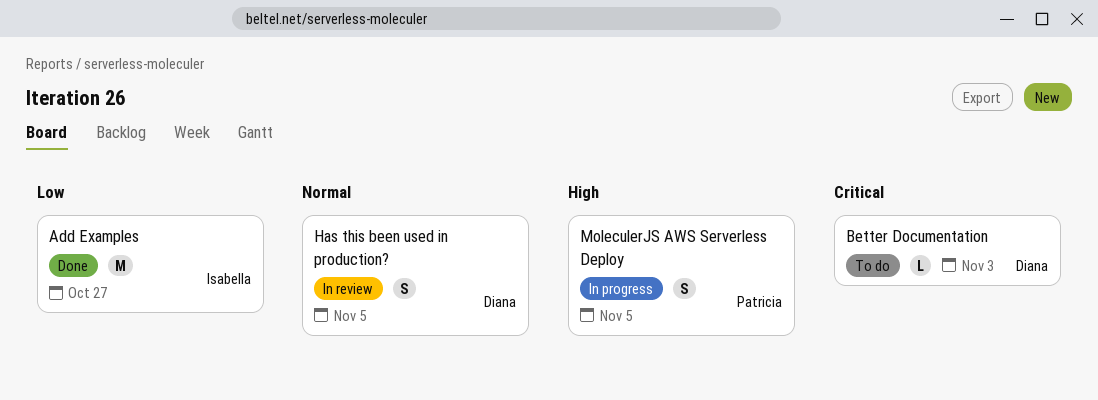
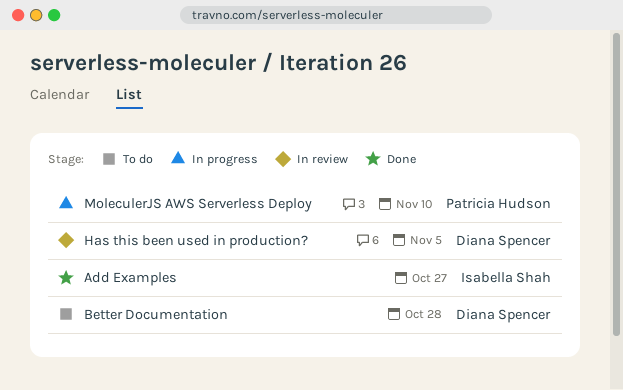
Better Documentation, due: Nov 3 -> Oct 28
MoleculerJS AWS Serverless Deploy, due: Nov 5 -> Nov 10

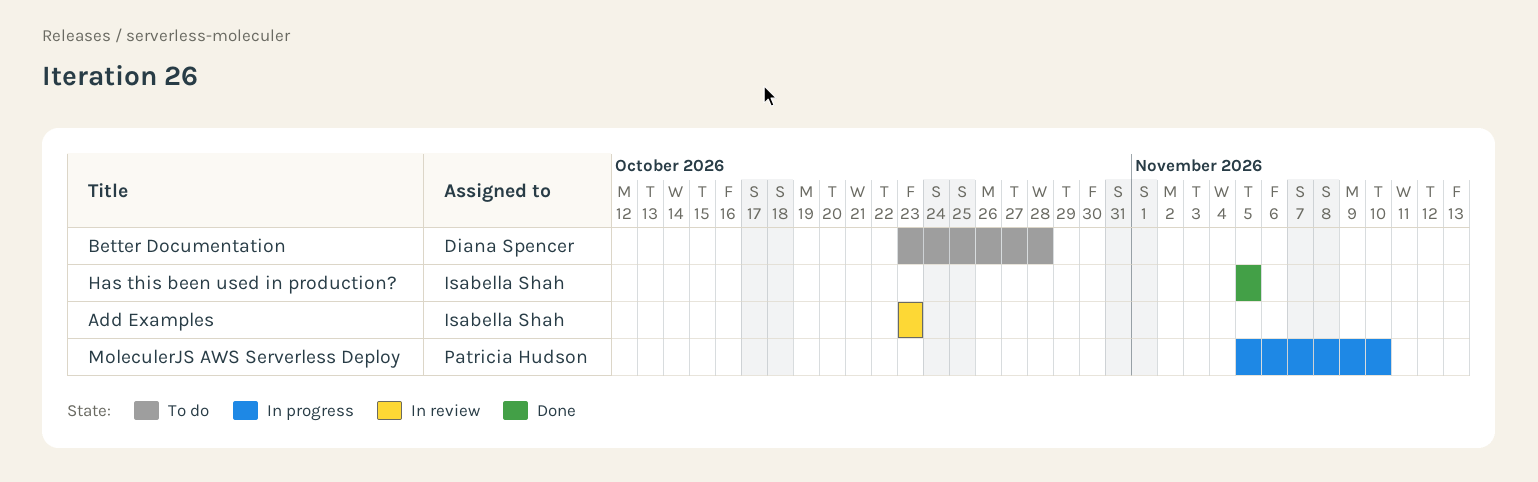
Add Examples, status: Done -> In review
Add Examples, due: Oct 27 -> Oct 23
Has this been used in production?, status: In review -> Done
Has this been used in production?, owner: Diana Spencer -> Isabella Shah

